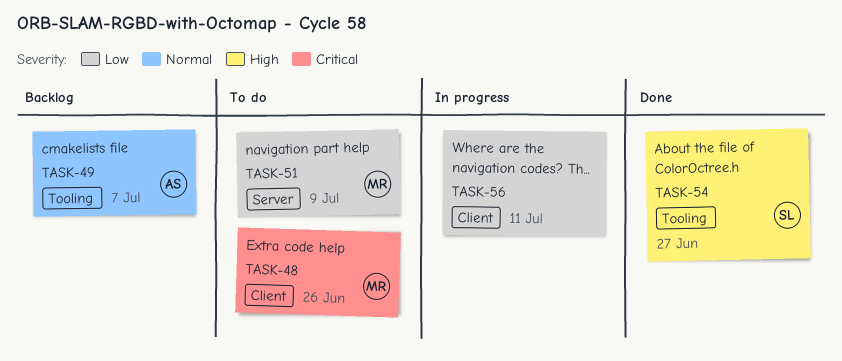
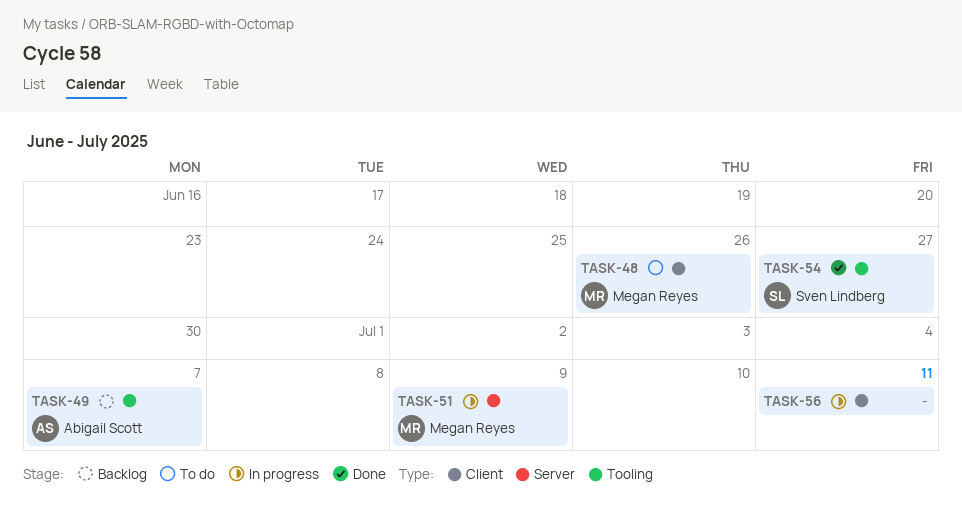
TASK-51, status: To do -> In progress

